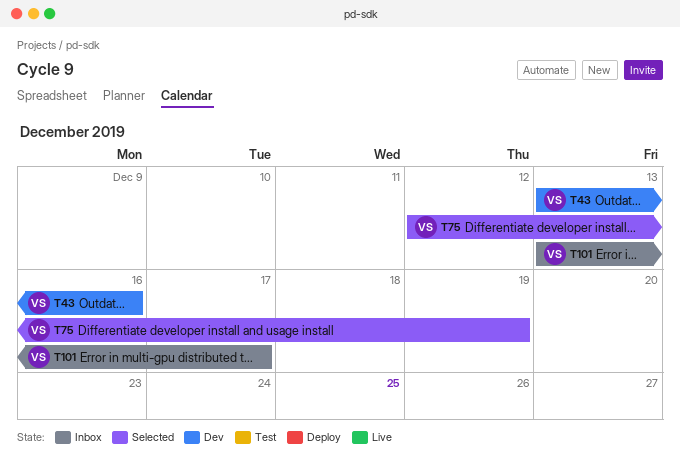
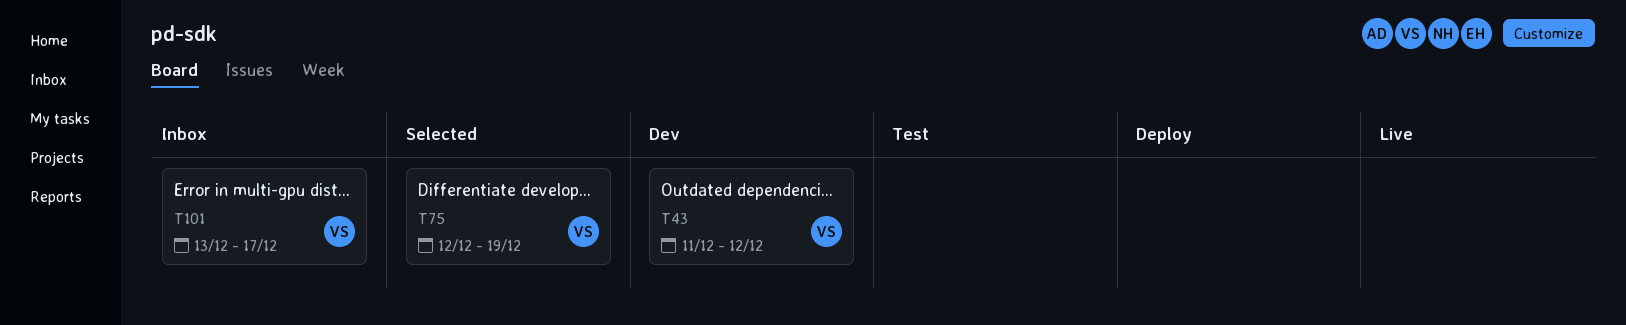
T43, start: Dec 13 -> Dec 11
T43, due: Dec 16 -> Dec 12

